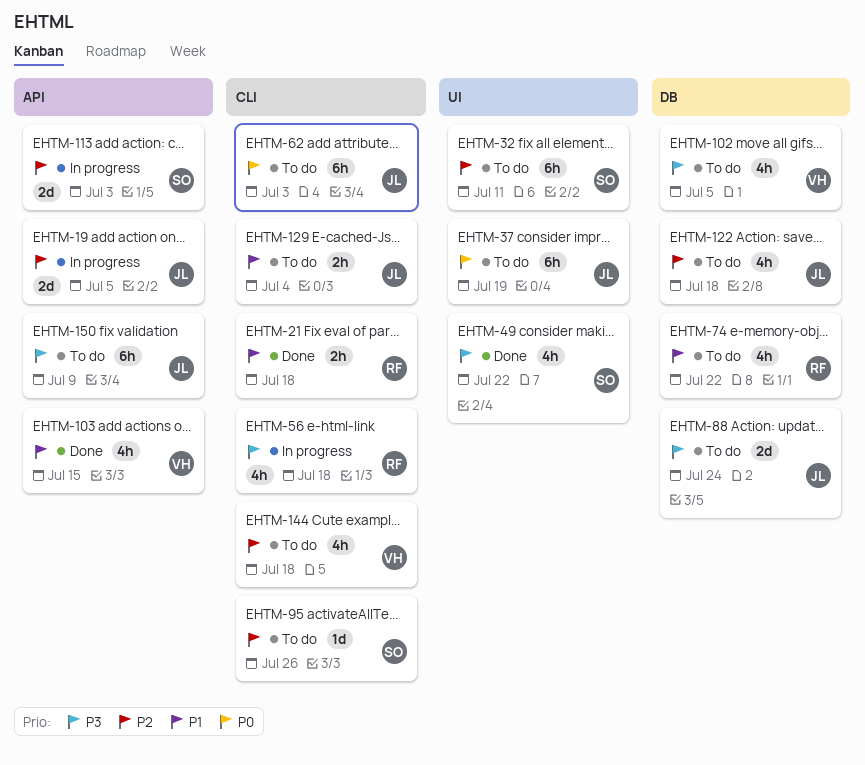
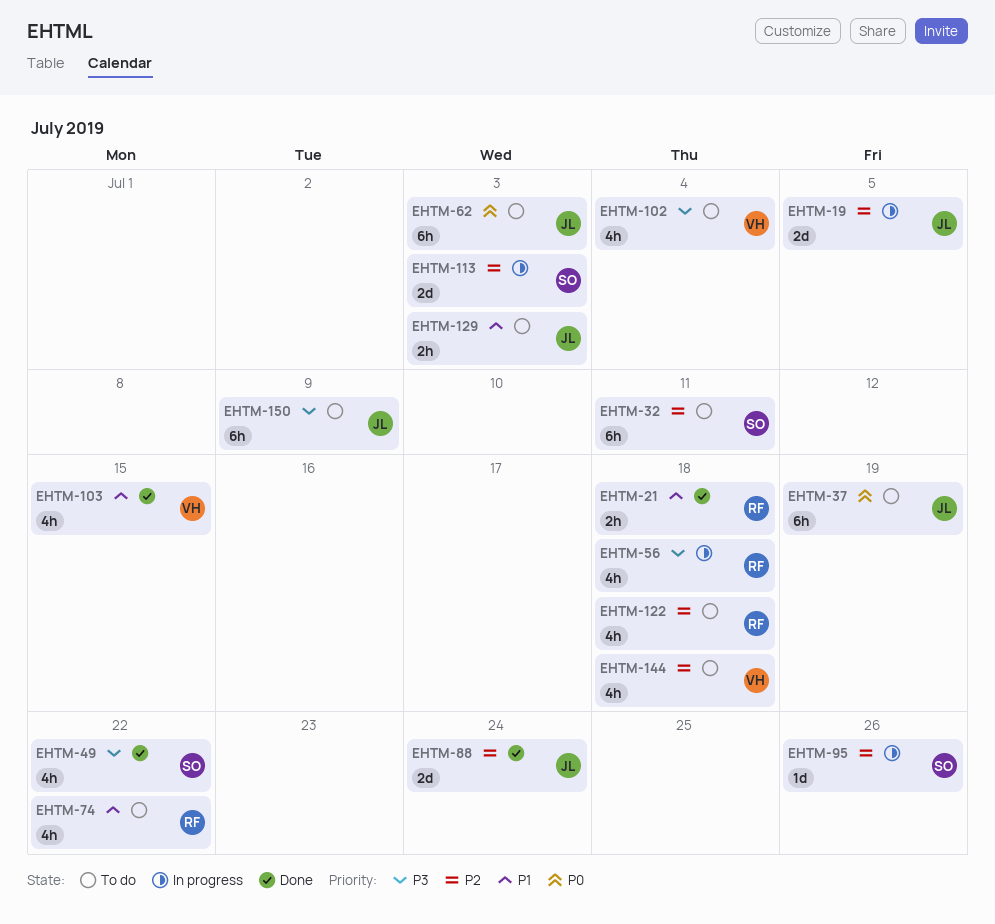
EHTM-88, status: To do -> Done
EHTM-88, priority: P3 -> P2
EHTM-95, status: To do -> In progress
EHTM-102, due: Jul 5 -> Jul 4
EHTM-122, owner: JL -> RF
EHTM-129, due: Jul 4 -> Jul 3

